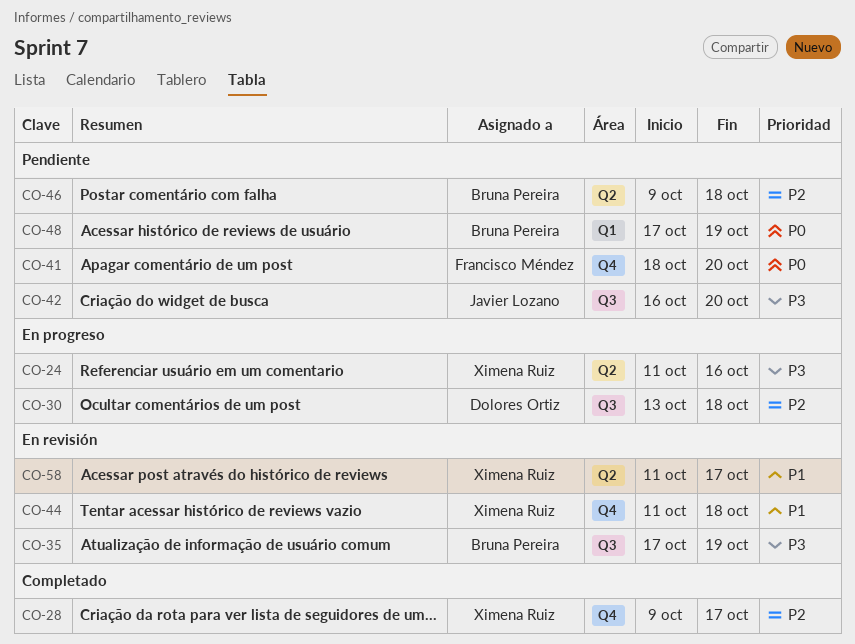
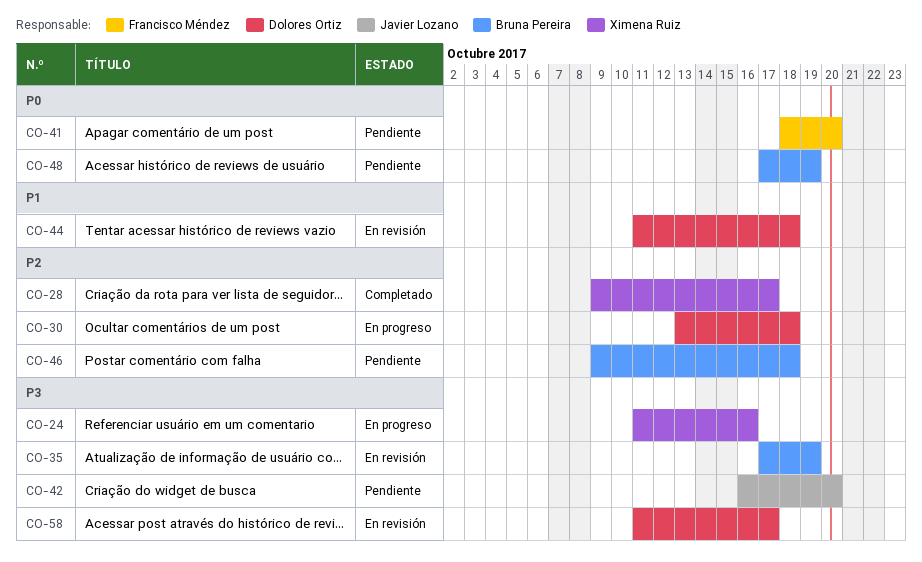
CO-44, owner: Ximena Ruiz -> Dolores Ortiz
CO-58, owner: Ximena Ruiz -> Dolores Ortiz
CO-58, priority: P1 -> P3

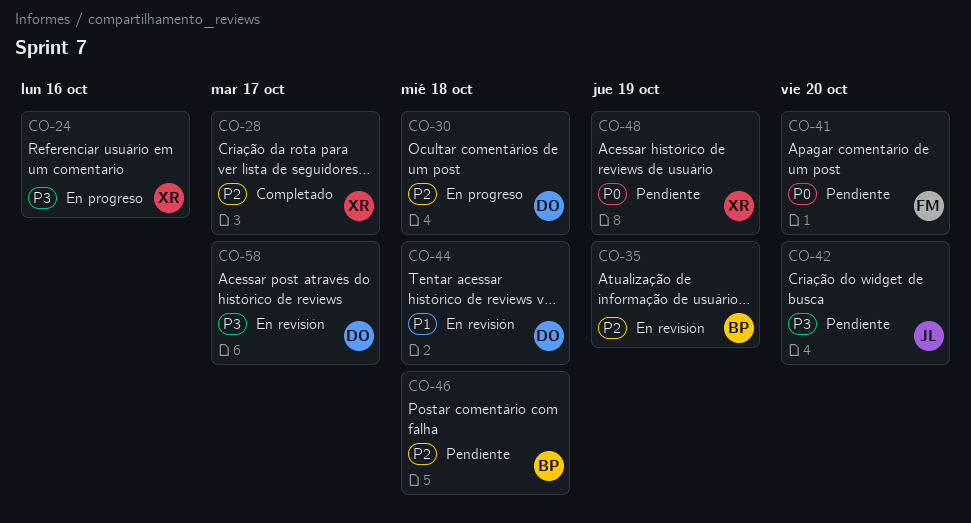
CO-35, priority: P3 -> P2
CO-48, owner: Bruna Pereira -> Ximena Ruiz

